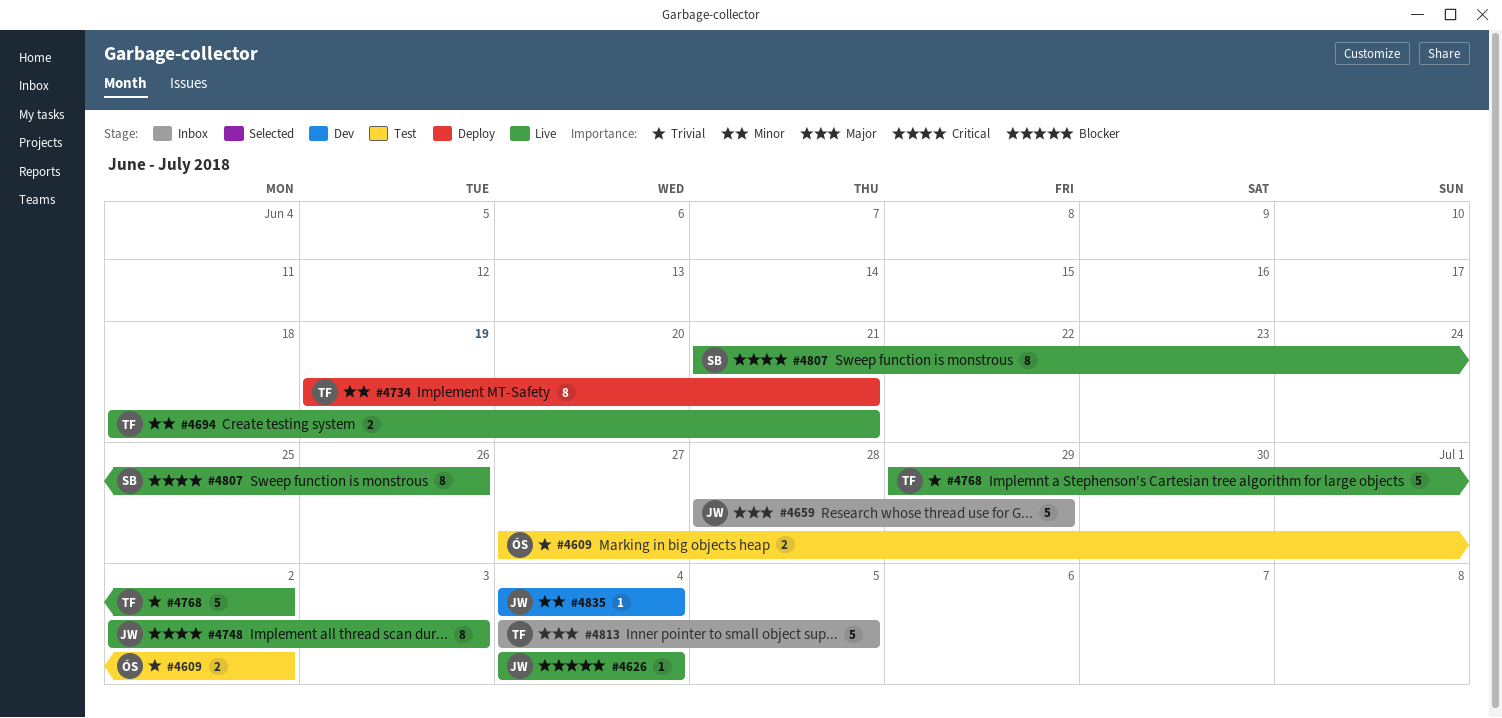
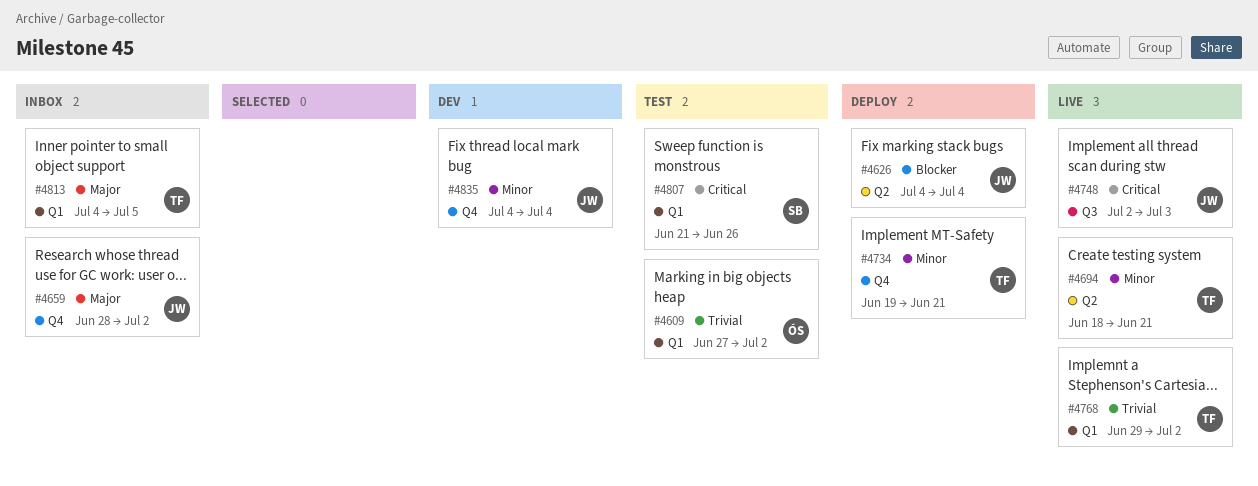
#4626, status: Live -> Deploy
#4659, due: Jun 29 -> Jul 2
#4807, status: Live -> Test

